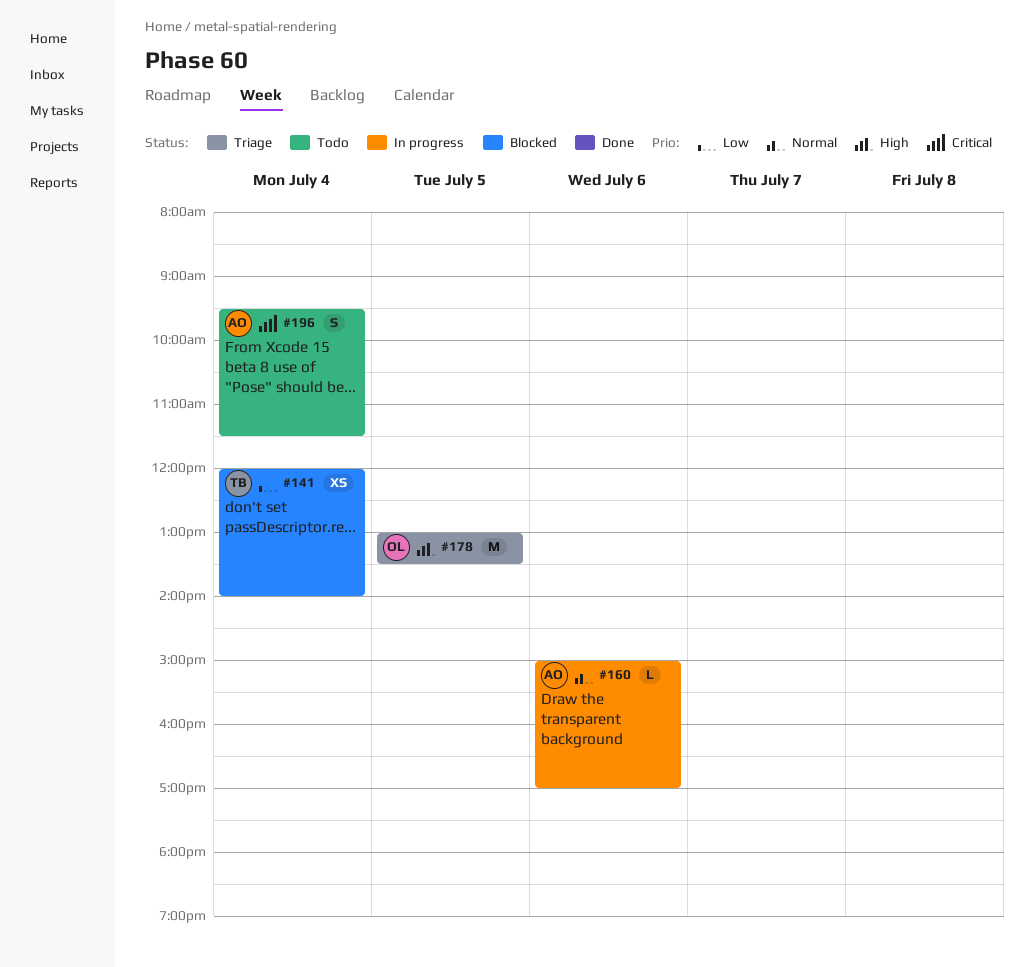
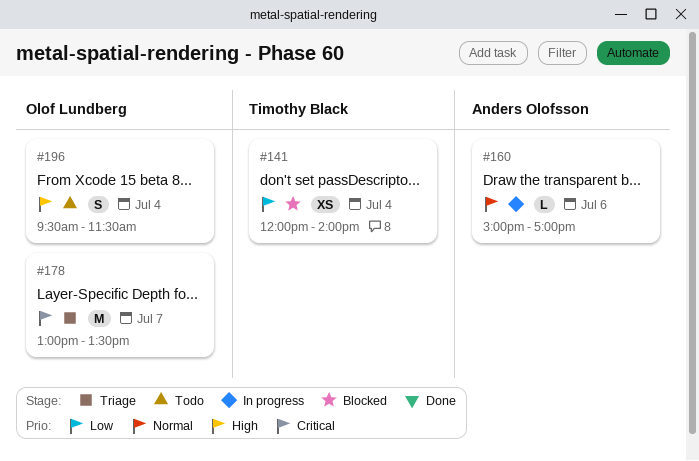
#178, priority: High -> Critical
#178, day: Jul 5 -> Jul 7
#196, owner: Anders Olofsson -> Olof Lundberg
#196, priority: Critical -> High

